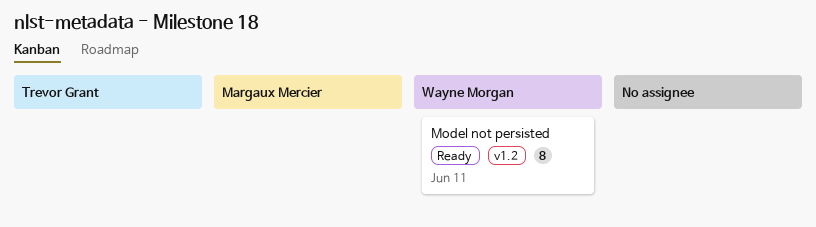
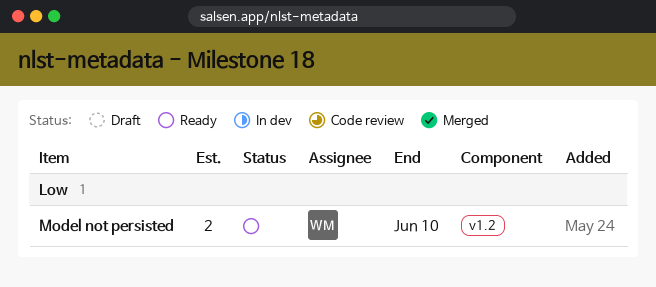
Model not persisted, estimate: 8 -> 2
Model not persisted, due: Jun 11 -> Jun 10

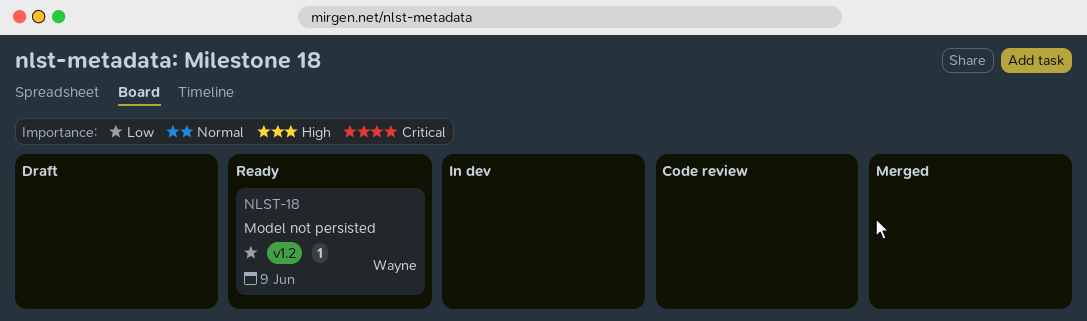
Model not persisted, estimate: 2 -> 1
Model not persisted, due: Jun 10 -> Jun 9

